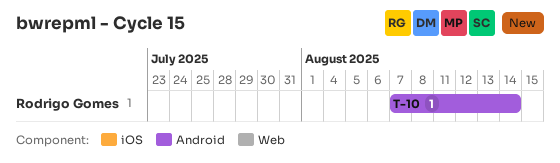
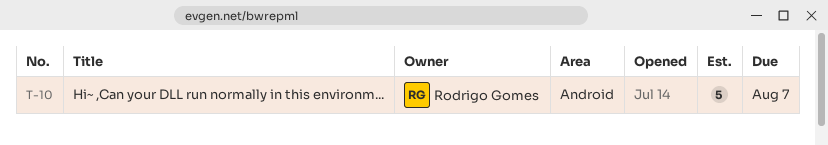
T-10, estimate: 1 -> 5
T-10, due: Aug 14 -> Aug 7

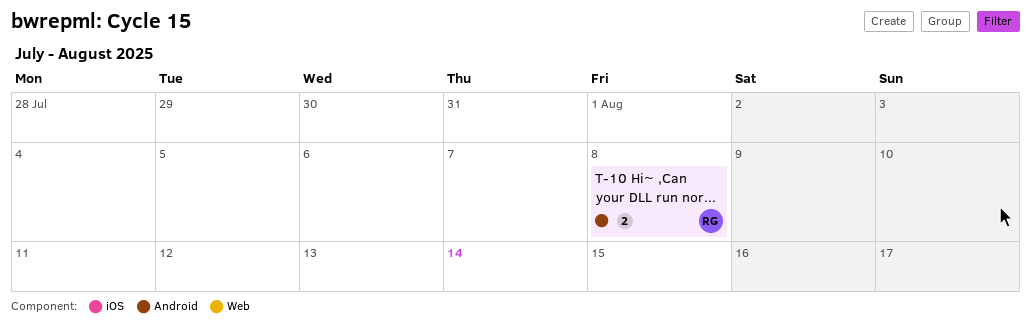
T-10, estimate: 5 -> 2
T-10, due: Aug 7 -> Aug 8

